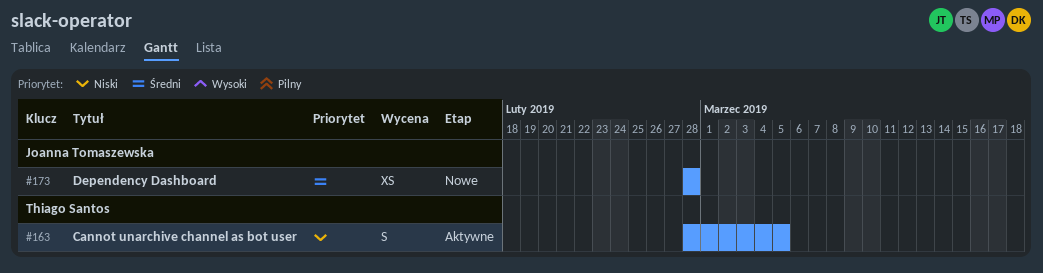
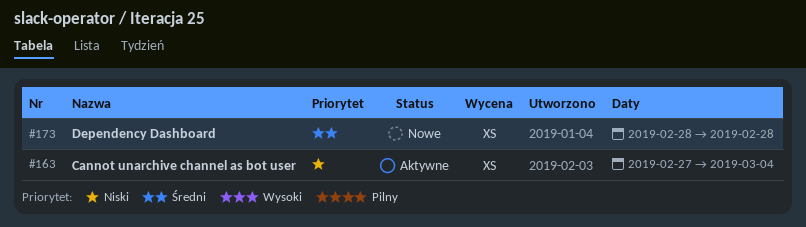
#163, estimate: S -> XS
#163, start: Feb 28 -> Feb 27
#163, due: Mar 5 -> Mar 4

